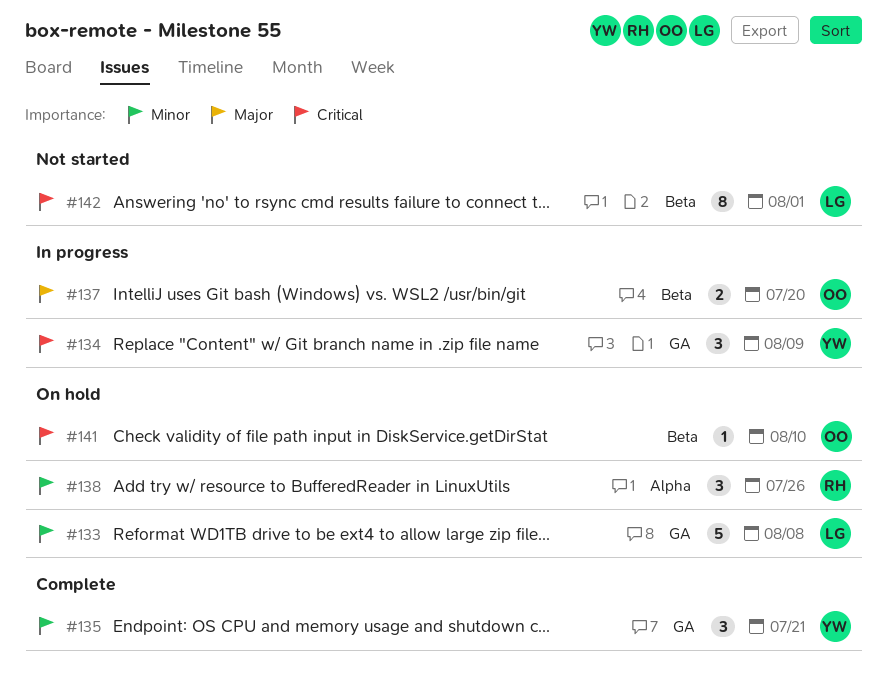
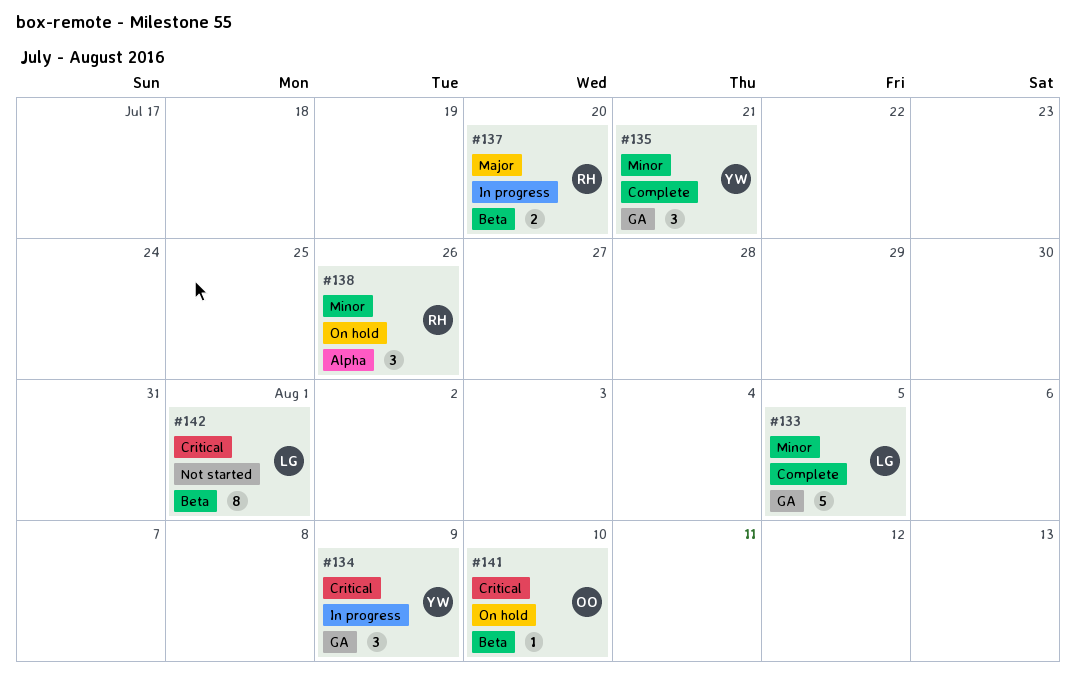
#133, status: On hold -> Complete
#133, due: Aug 8 -> Aug 5
#137, owner: OO -> RH

